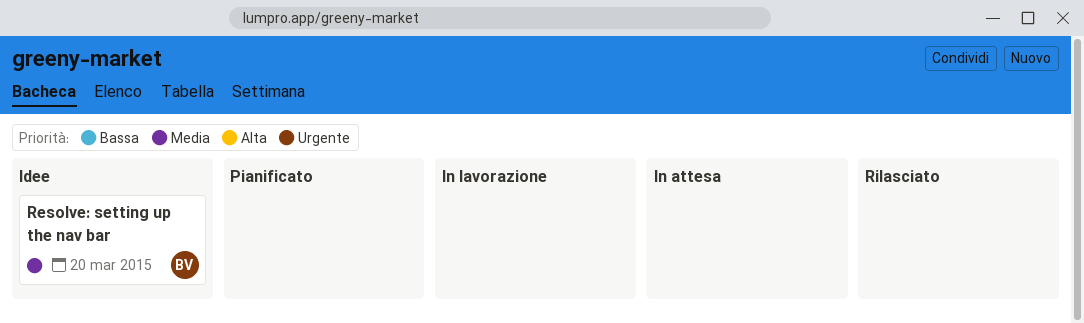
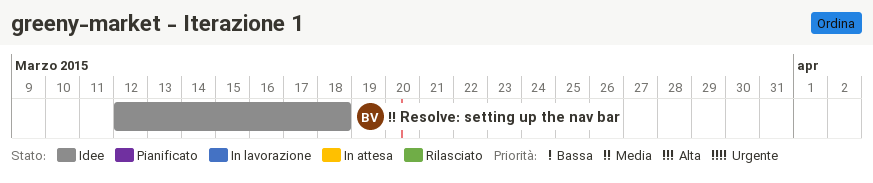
Resolve: setting up the nav bar, due: Mar 20 -> Mar 18

